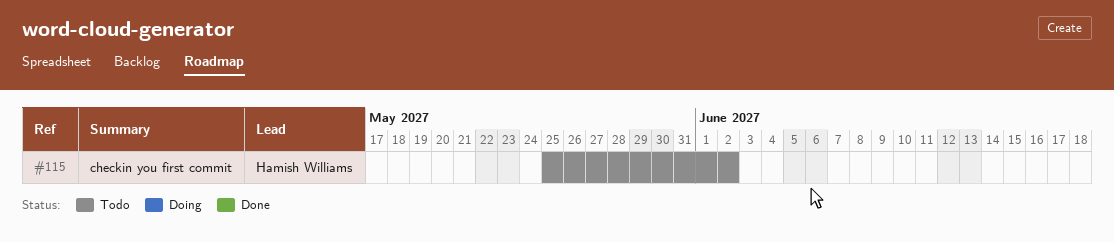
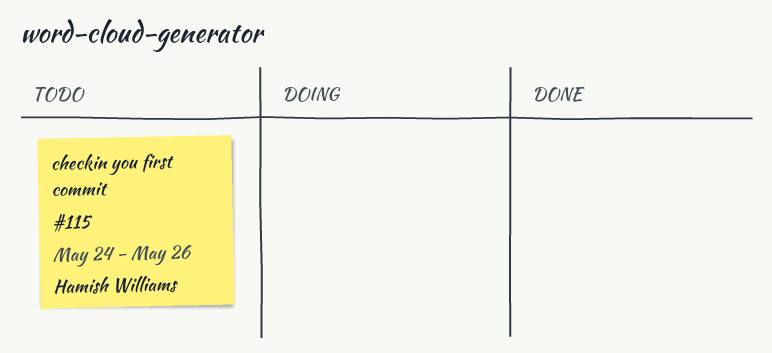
#115, start: May 25 -> May 24
#115, due: Jun 2 -> May 26

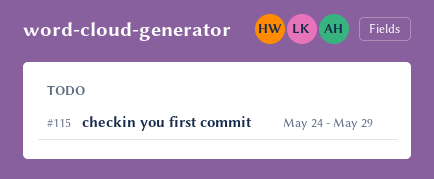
#115, due: May 26 -> May 29

